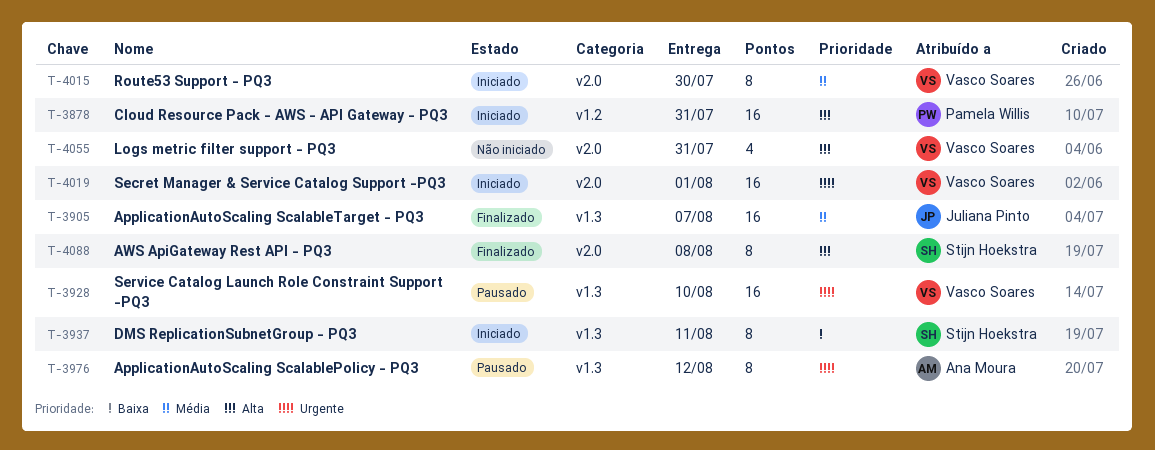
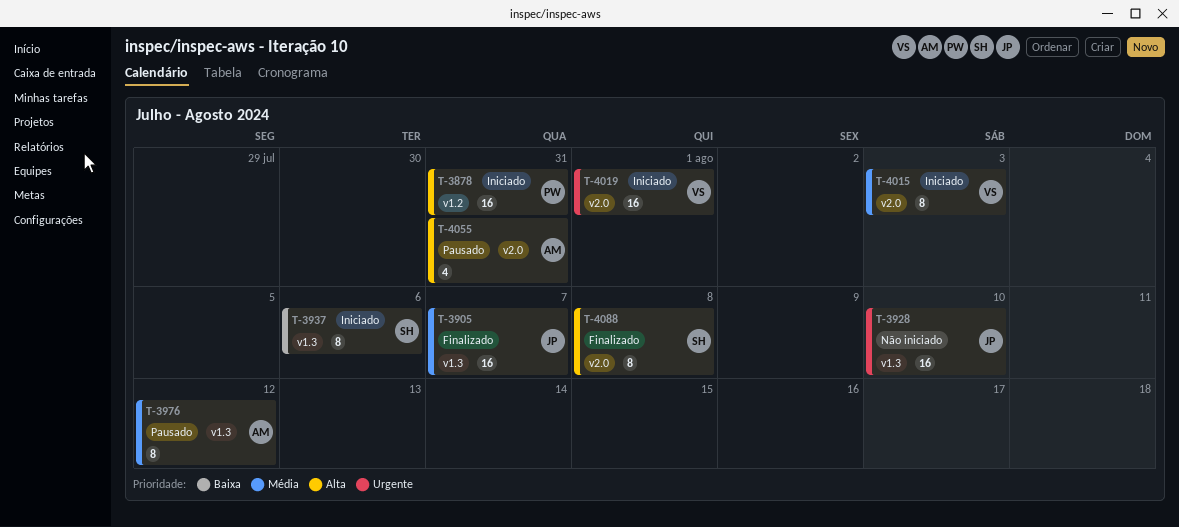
T-3928, status: Pausado -> Não iniciado
T-3928, owner: Vasco Soares -> Juliana Pinto
T-3937, due: Aug 11 -> Aug 6
T-3976, priority: Urgente -> Média
T-4015, due: Jul 30 -> Aug 3
T-4055, status: Não iniciado -> Pausado
T-4055, owner: Vasco Soares -> Ana Moura

